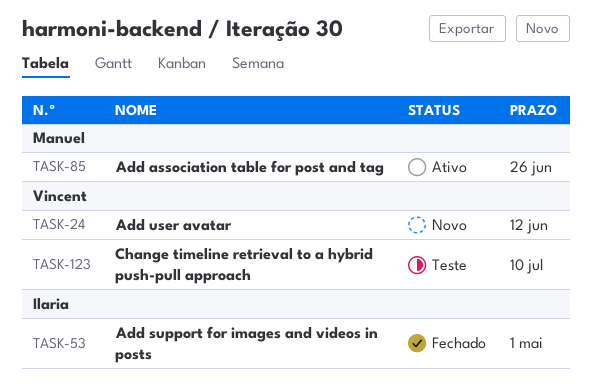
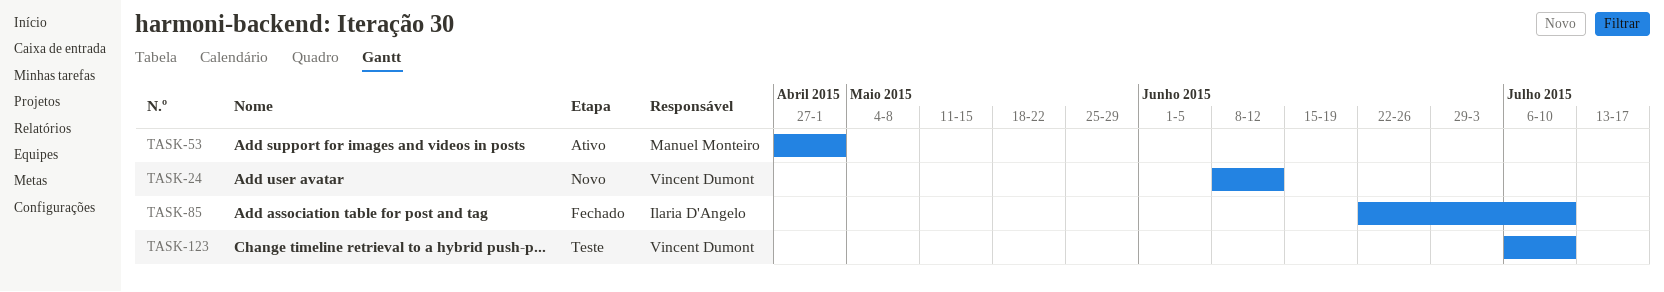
TASK-53, status: Fechado -> Ativo
TASK-53, owner: Ilaria D'Angelo -> Manuel Monteiro
TASK-85, status: Ativo -> Fechado
TASK-85, owner: Manuel Monteiro -> Ilaria D'Angelo
TASK-85, due: Jun 26 -> Jul 10

